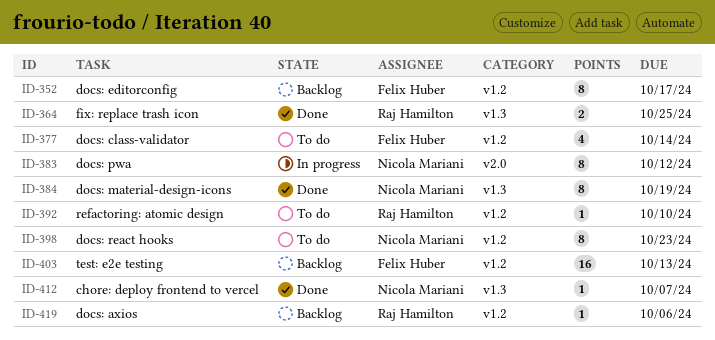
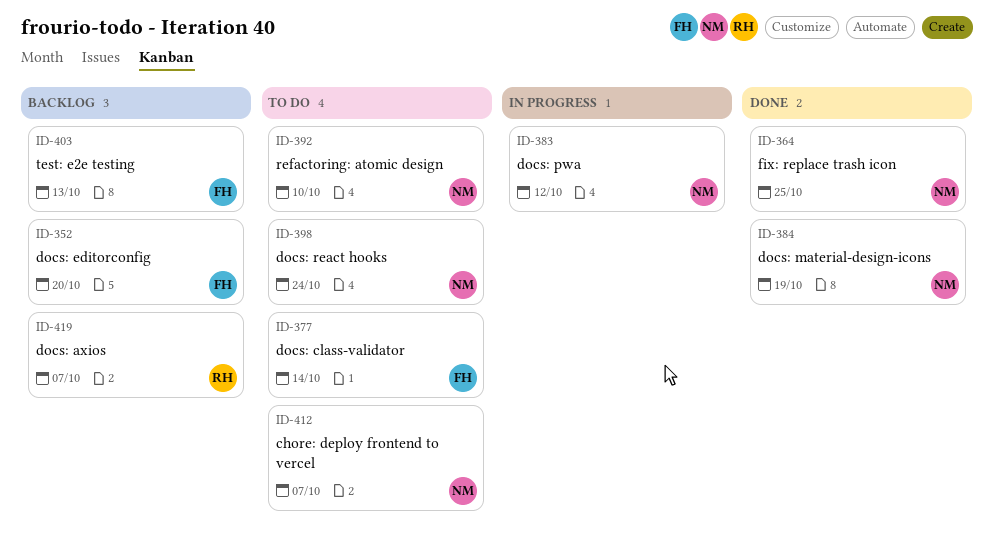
ID-352, due: Oct 17 -> Oct 20
ID-364, owner: Raj Hamilton -> Nicola Mariani
ID-392, owner: Raj Hamilton -> Nicola Mariani
ID-398, due: Oct 23 -> Oct 24
ID-412, status: Done -> To do
ID-419, due: Oct 6 -> Oct 7

